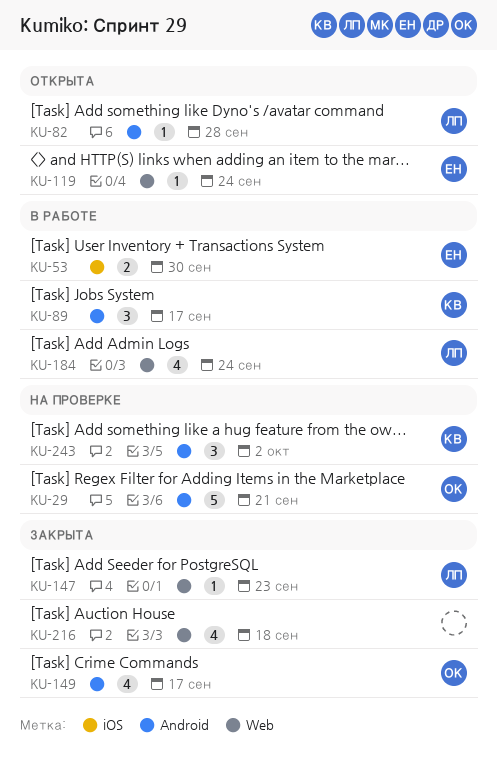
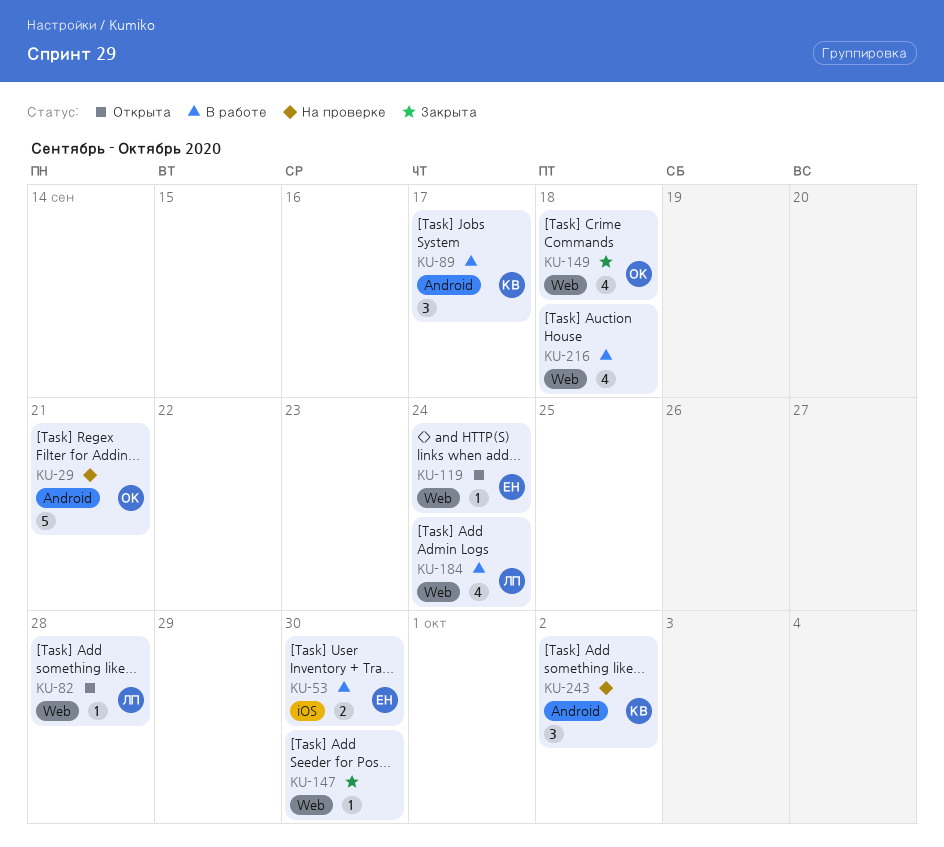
KU-82, label: Android -> Web
KU-147, owner: ЛП -> none
KU-147, due: Sep 23 -> Sep 30
KU-149, label: Android -> Web
KU-149, due: Sep 17 -> Sep 18
KU-216, status: Закрыта -> В работе

